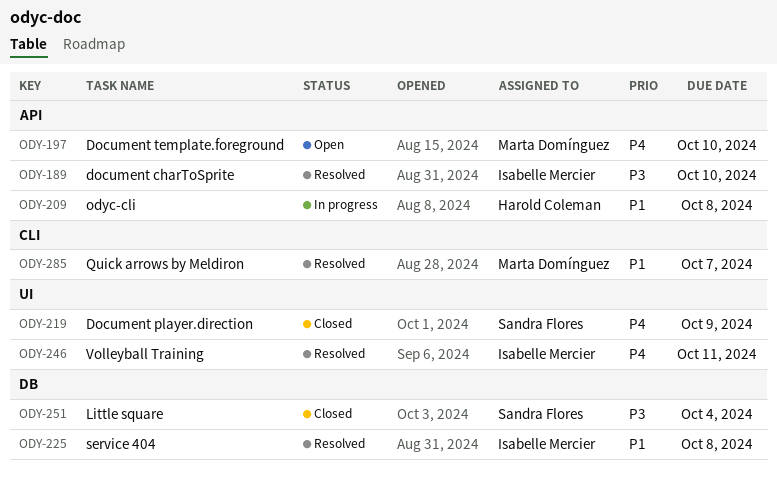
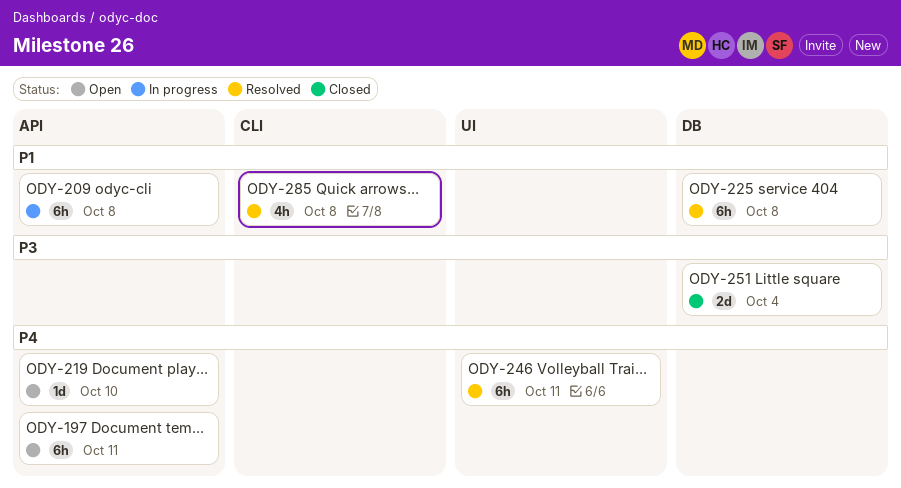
ODY-189: present -> none
ODY-197, due: Oct 10 -> Oct 11
ODY-219, status: Closed -> Open
ODY-219, label: UI -> API
ODY-219, due: Oct 9 -> Oct 10
ODY-285, due: Oct 7 -> Oct 8

